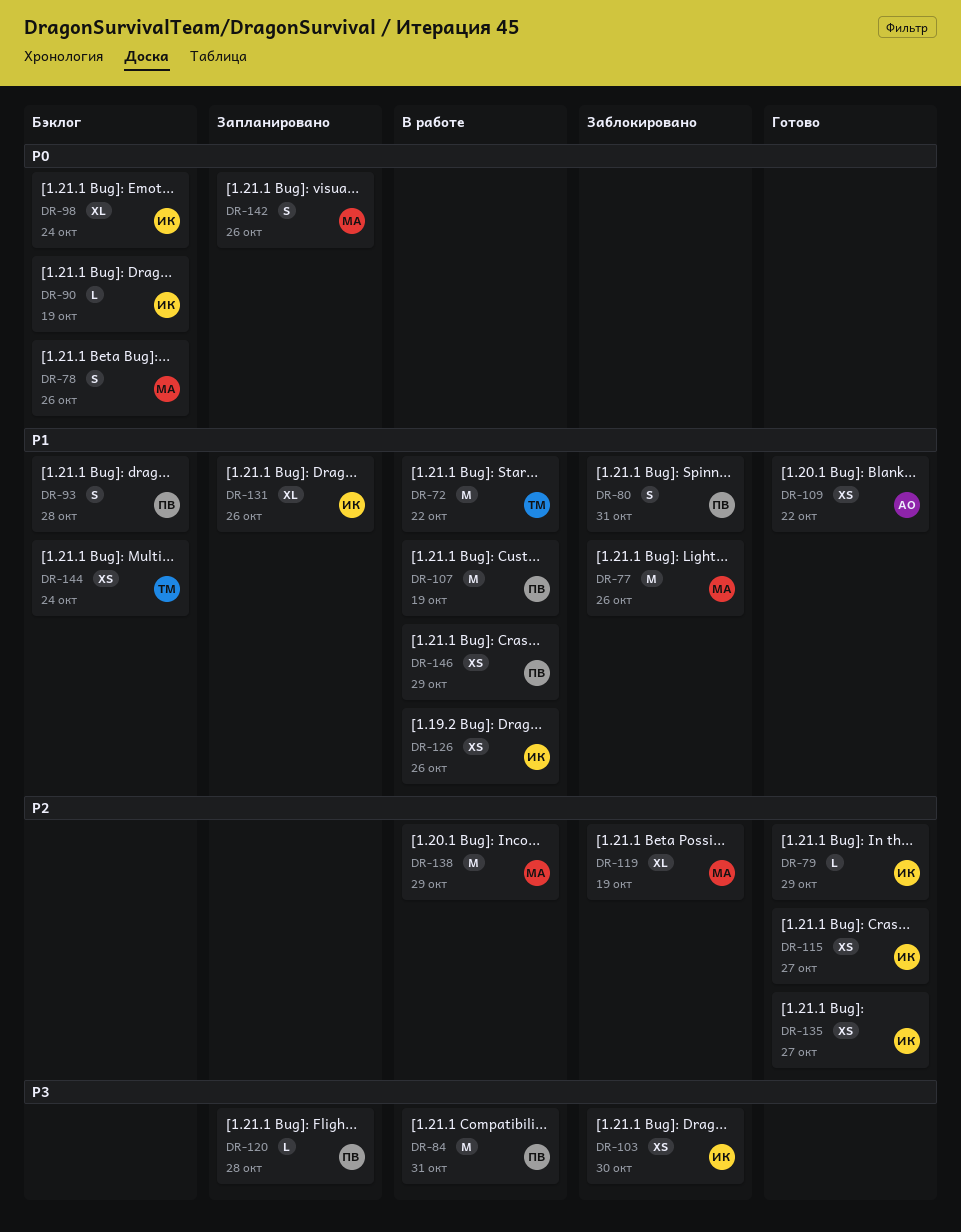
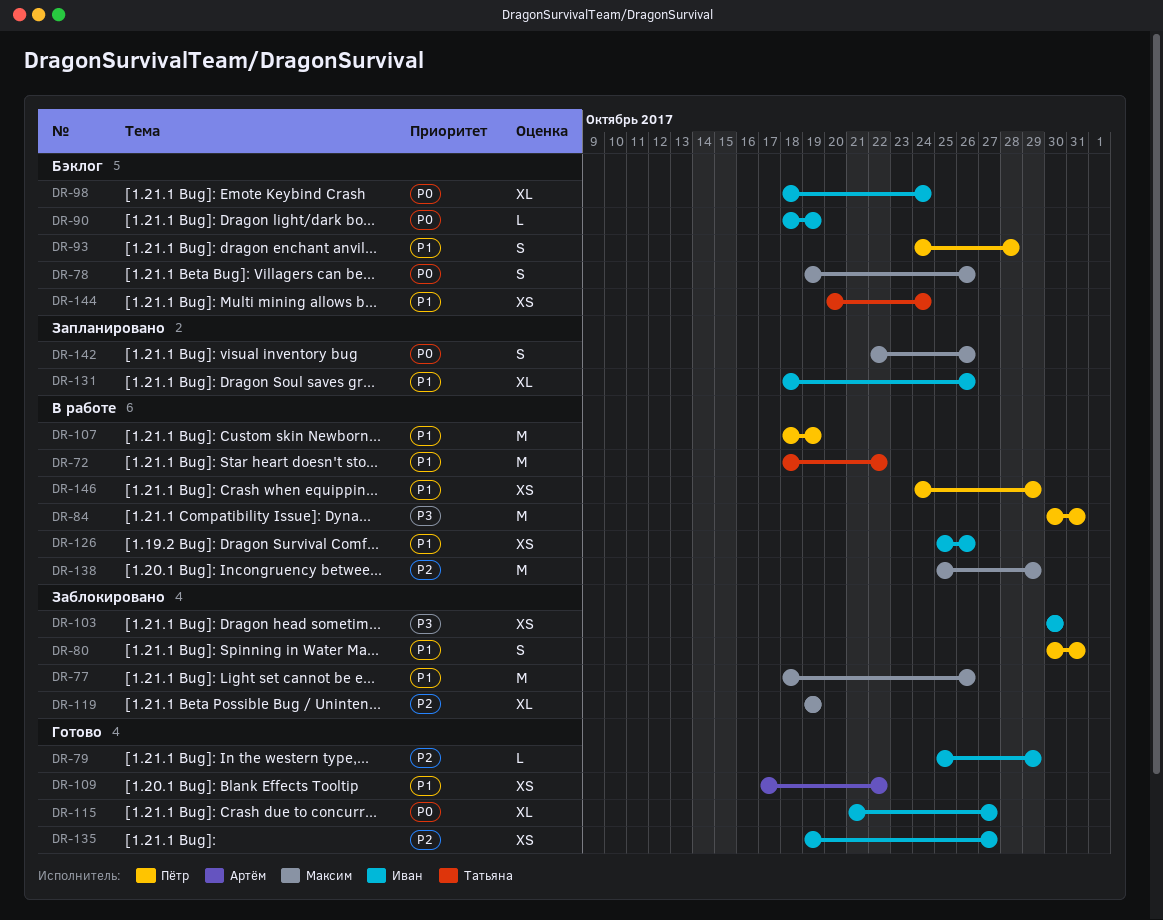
DR-115, priority: P2 -> P0
DR-115, estimate: XS -> XL
DR-120: present -> none

